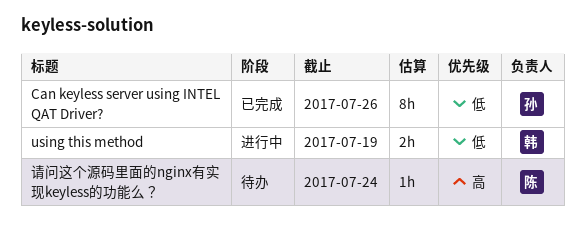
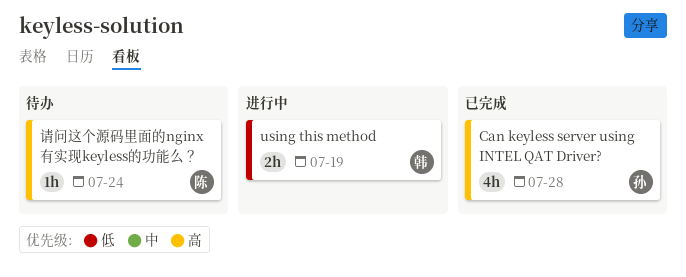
Can keyless server using INTEL QAT Driver?, priority: 低 -> 高
Can keyless server using INTEL QAT Driver?, estimate: 8h -> 4h
Can keyless server using INTEL QAT Driver?, due: Jul 26 -> Jul 28

